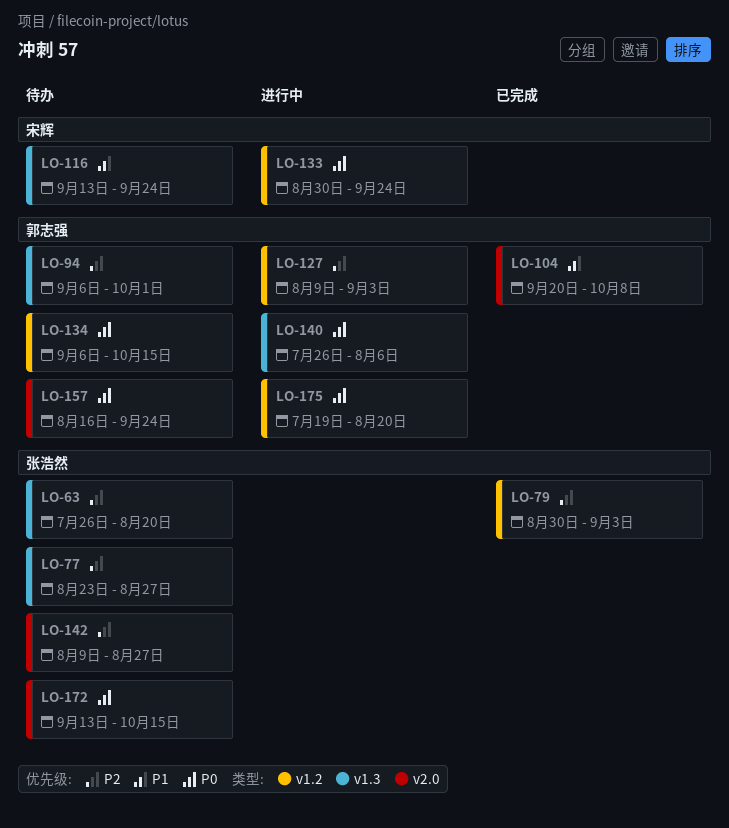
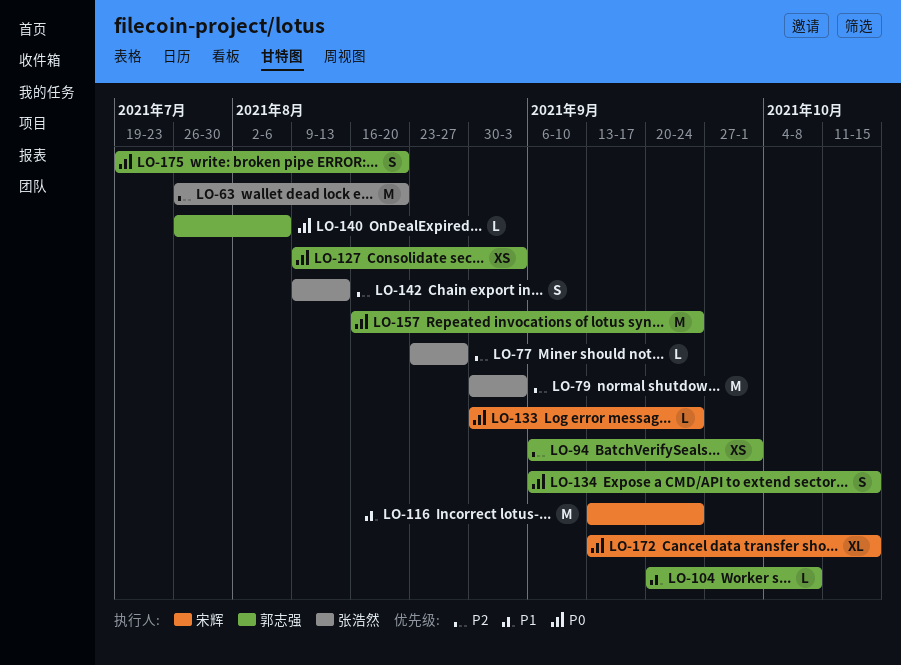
LO-127, priority: P2 -> P0
LO-142, due: Aug 27 -> Aug 13
LO-172, owner: 张浩然 -> 宋辉

